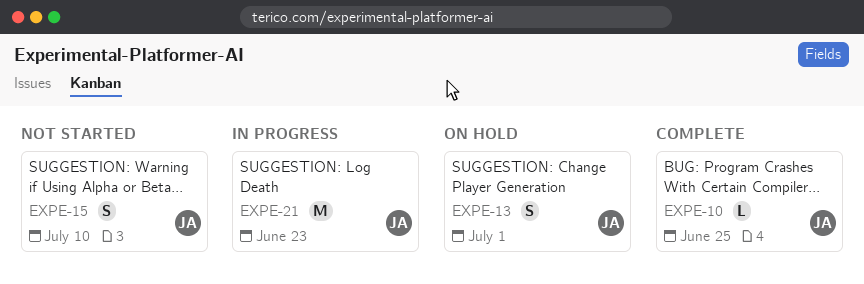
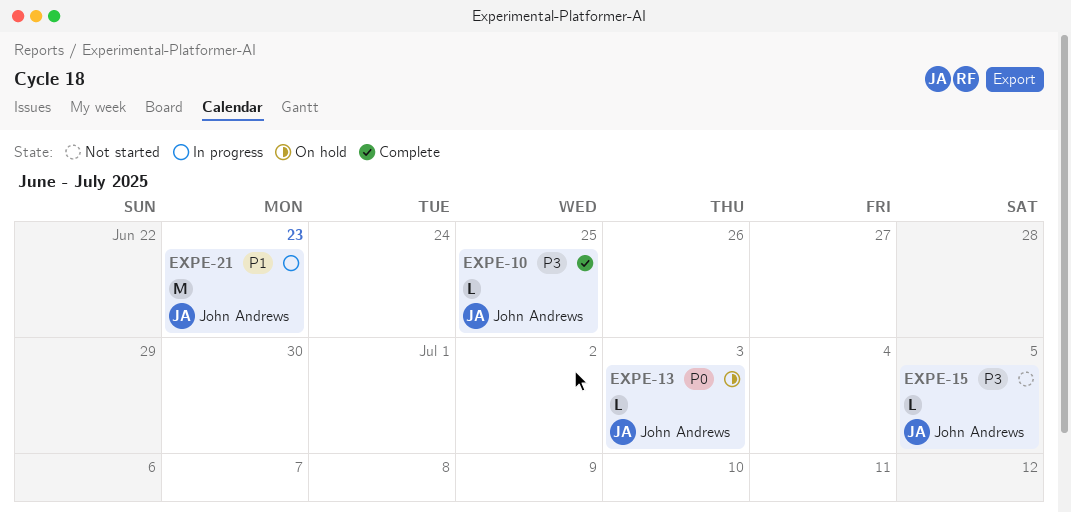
EXPE-13, estimate: S -> L
EXPE-13, due: Jul 1 -> Jul 3
EXPE-15, estimate: S -> L
EXPE-15, due: Jul 10 -> Jul 5

